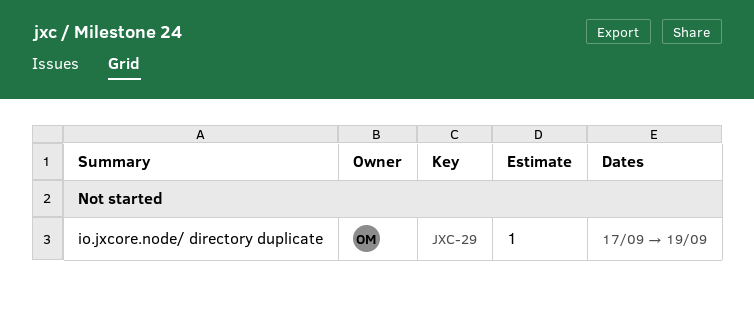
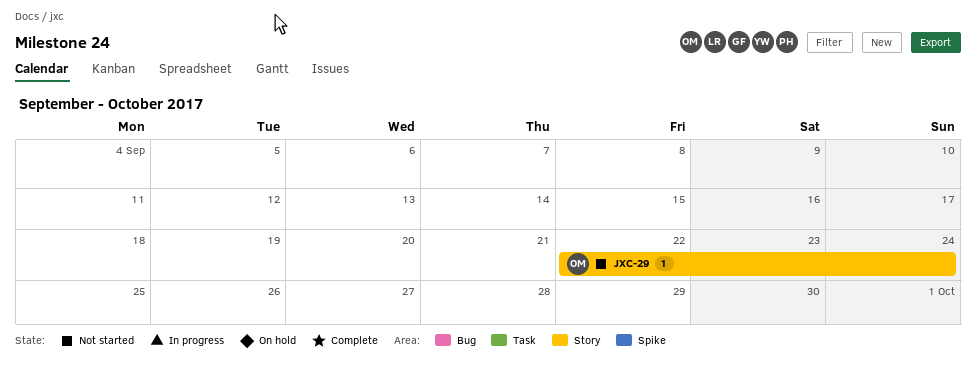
JXC-29, start: Sep 17 -> Sep 22
JXC-29, due: Sep 19 -> Sep 24

